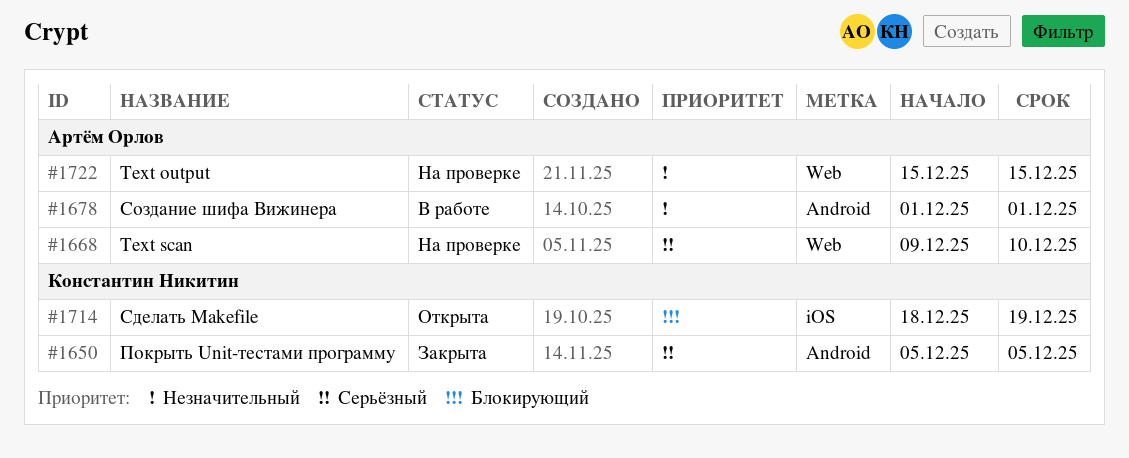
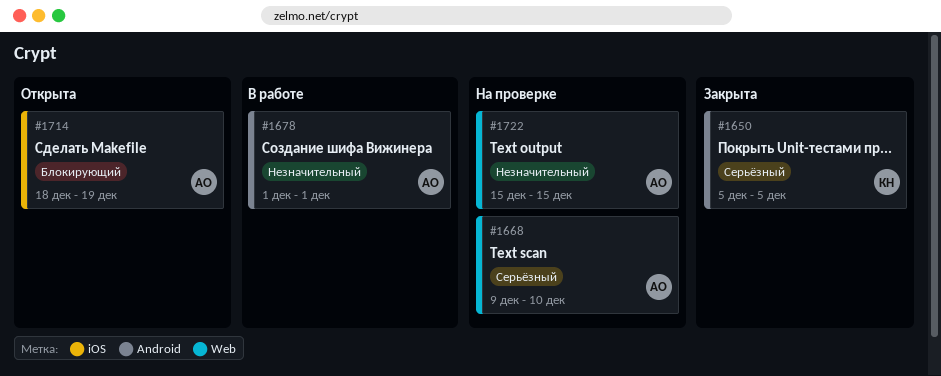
#1714, owner: Константин Никитин -> Артём Орлов

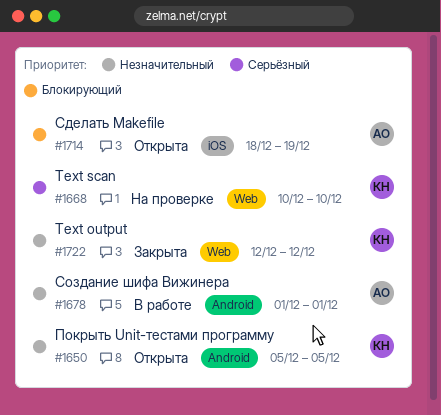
#1650, status: Закрыта -> Открыта
#1650, priority: Серьёзный -> Незначительный
#1668, owner: АО -> КН
#1668, start: Dec 9 -> Dec 10
#1722, status: На проверке -> Закрыта
#1722, owner: АО -> КН
#1722, start: Dec 15 -> Dec 12
#1722, due: Dec 15 -> Dec 12

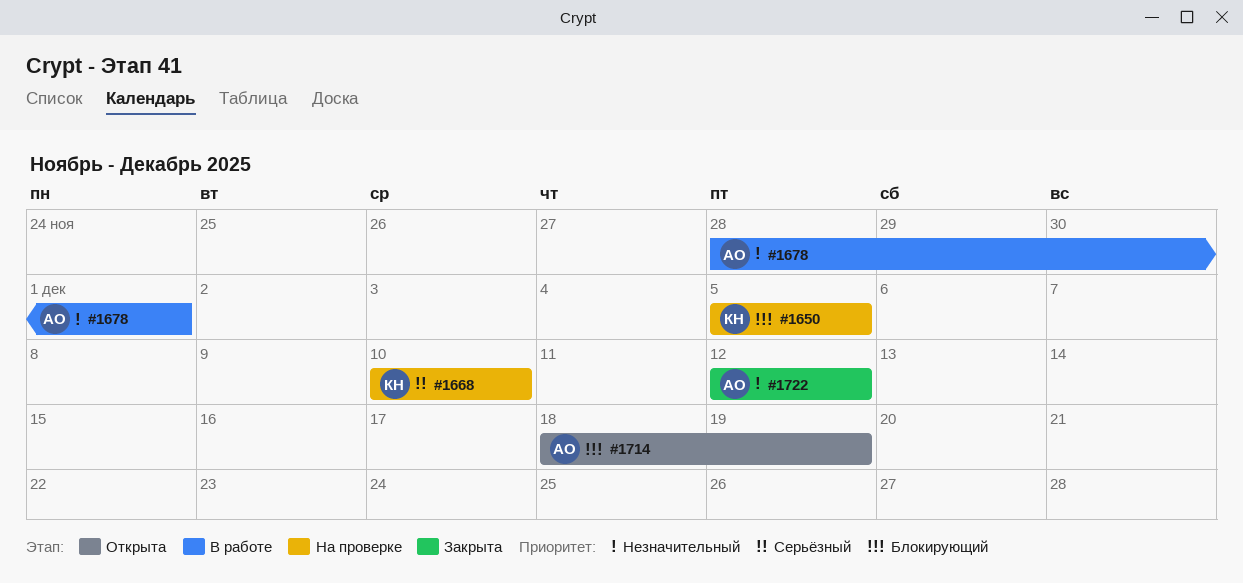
#1650, status: Открыта -> На проверке
#1650, priority: Незначительный -> Блокирующий
#1678, start: Dec 1 -> Nov 28
#1722, owner: КН -> АО

